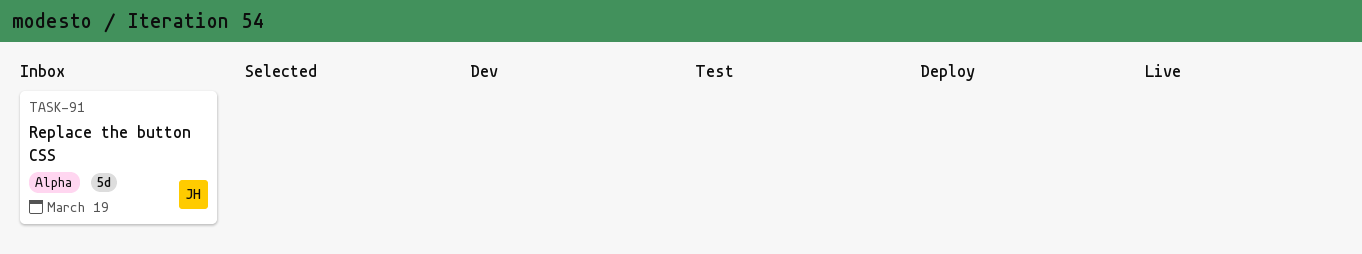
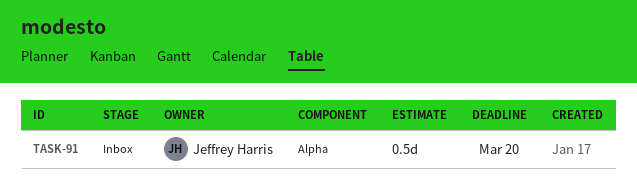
TASK-91, estimate: 5d -> 0.5d
TASK-91, due: Mar 19 -> Mar 20

